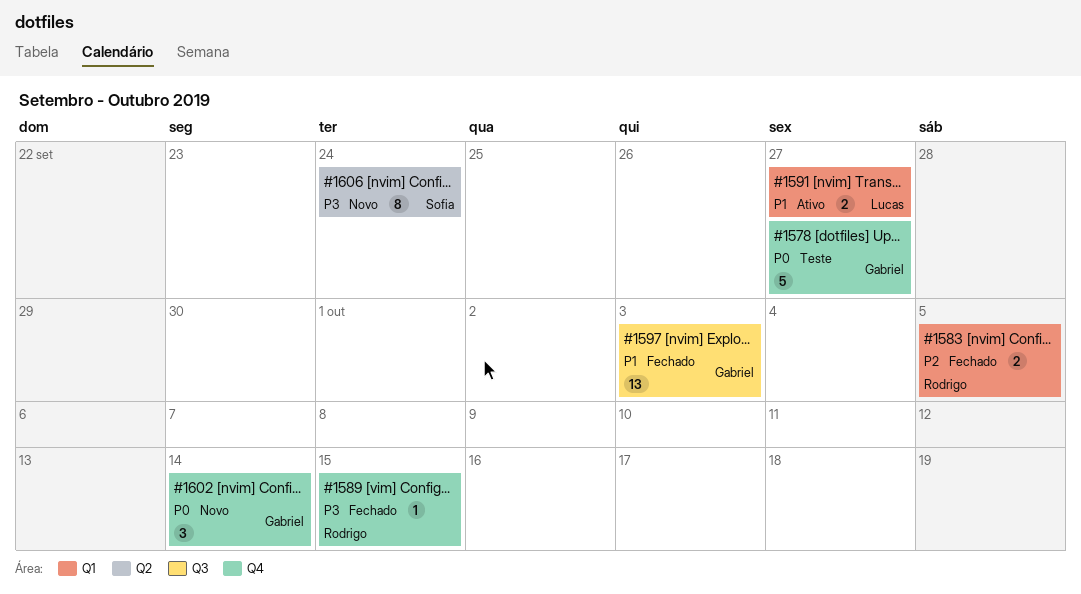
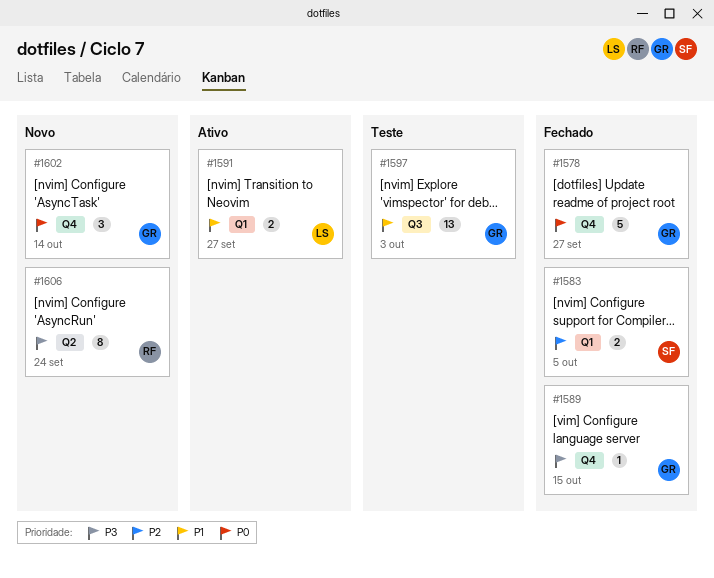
#1578, status: Teste -> Fechado
#1583, owner: Rodrigo -> Sofia
#1589, owner: Rodrigo -> Gabriel
#1597, status: Fechado -> Teste
#1606, owner: Sofia -> Rodrigo

